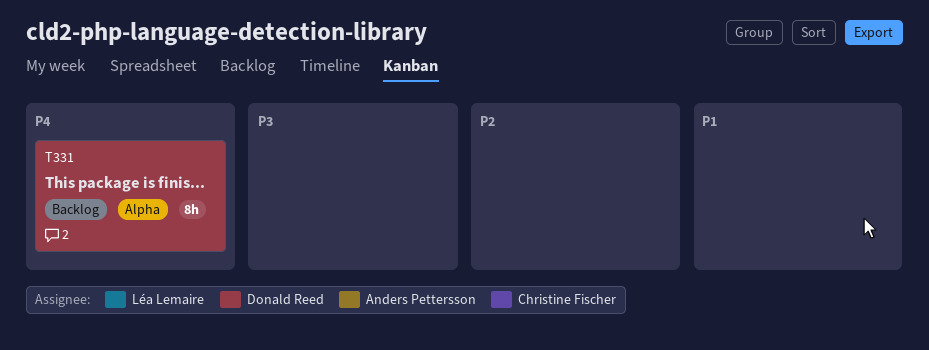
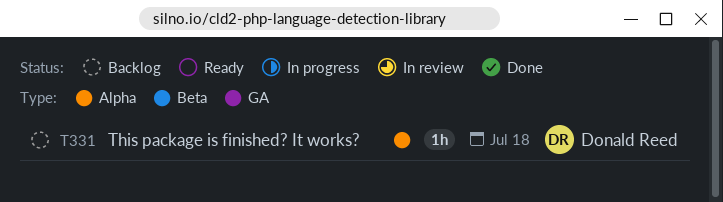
T331, estimate: 8h -> 1h

